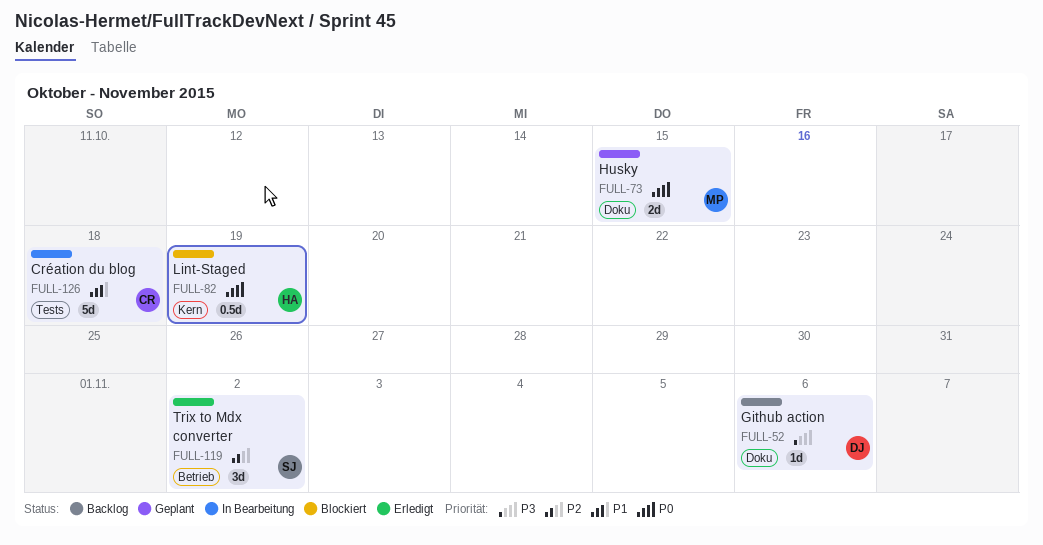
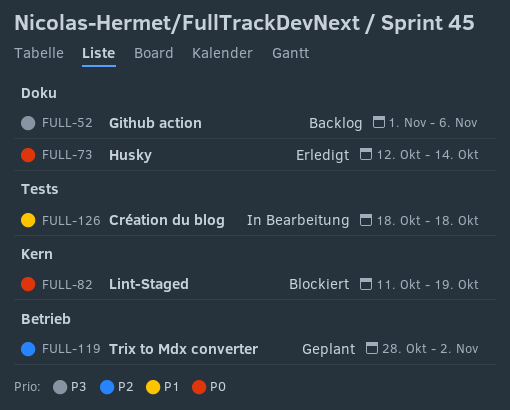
FULL-73, status: Geplant -> Erledigt
FULL-73, due: Oct 15 -> Oct 14
FULL-119, status: Erledigt -> Geplant

